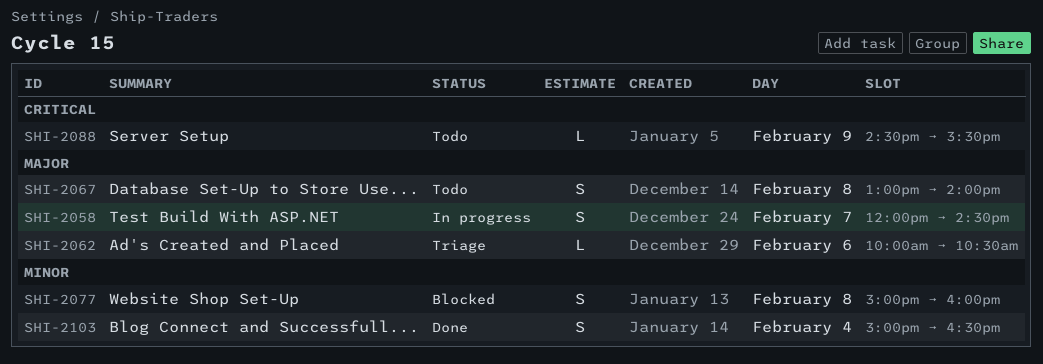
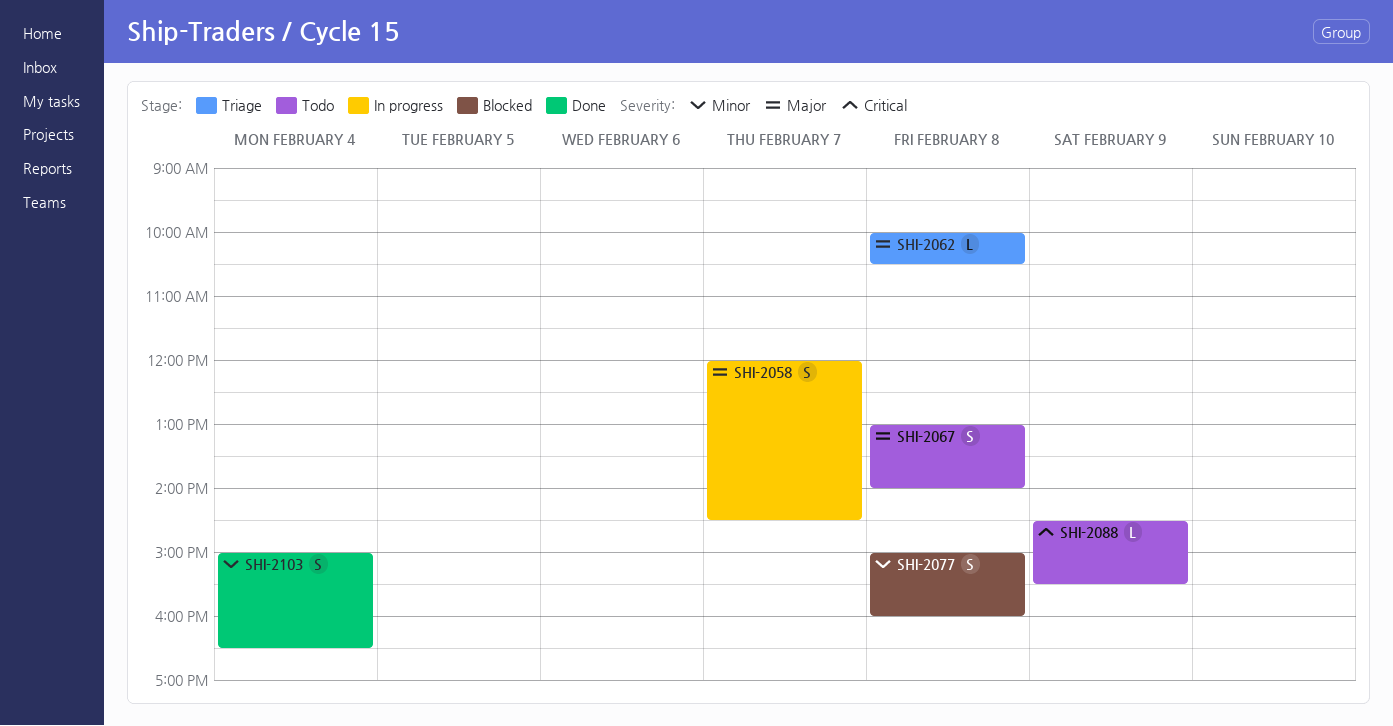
SHI-2062, day: Feb 6 -> Feb 8

